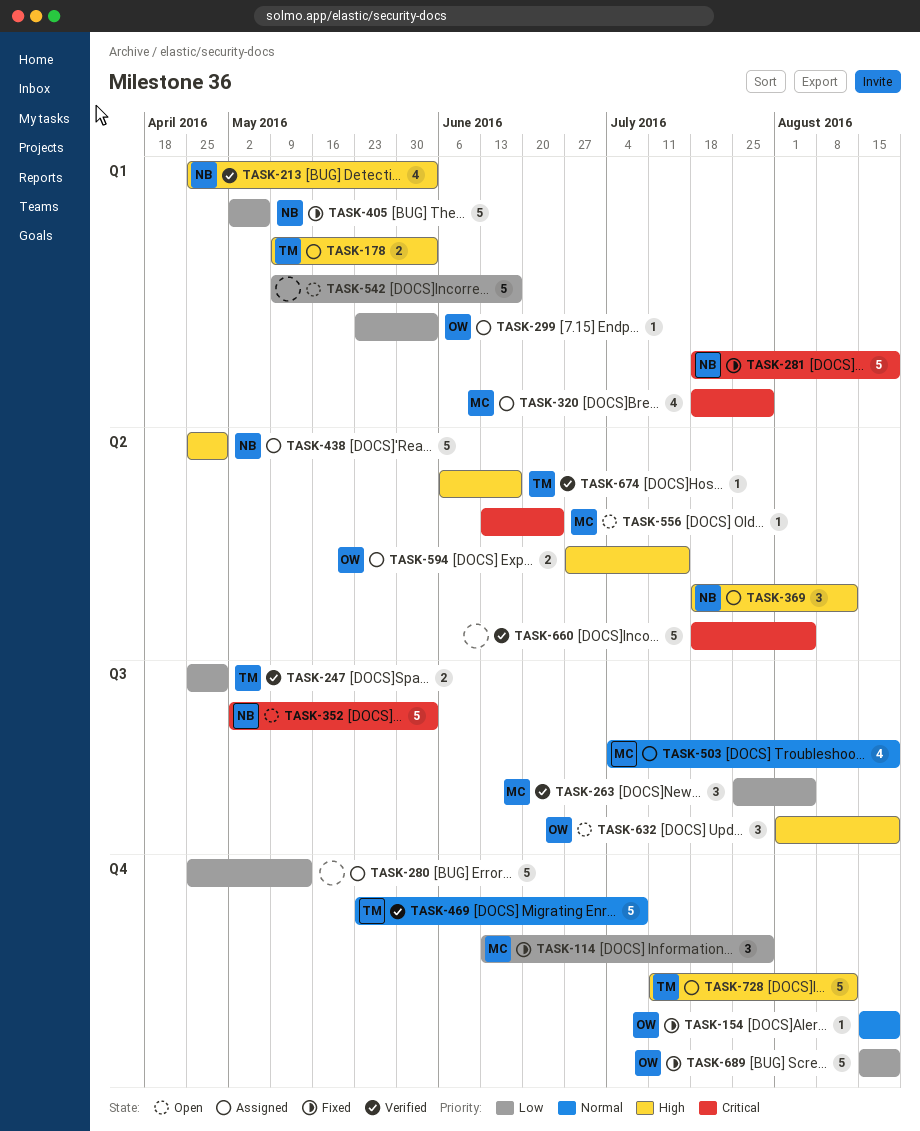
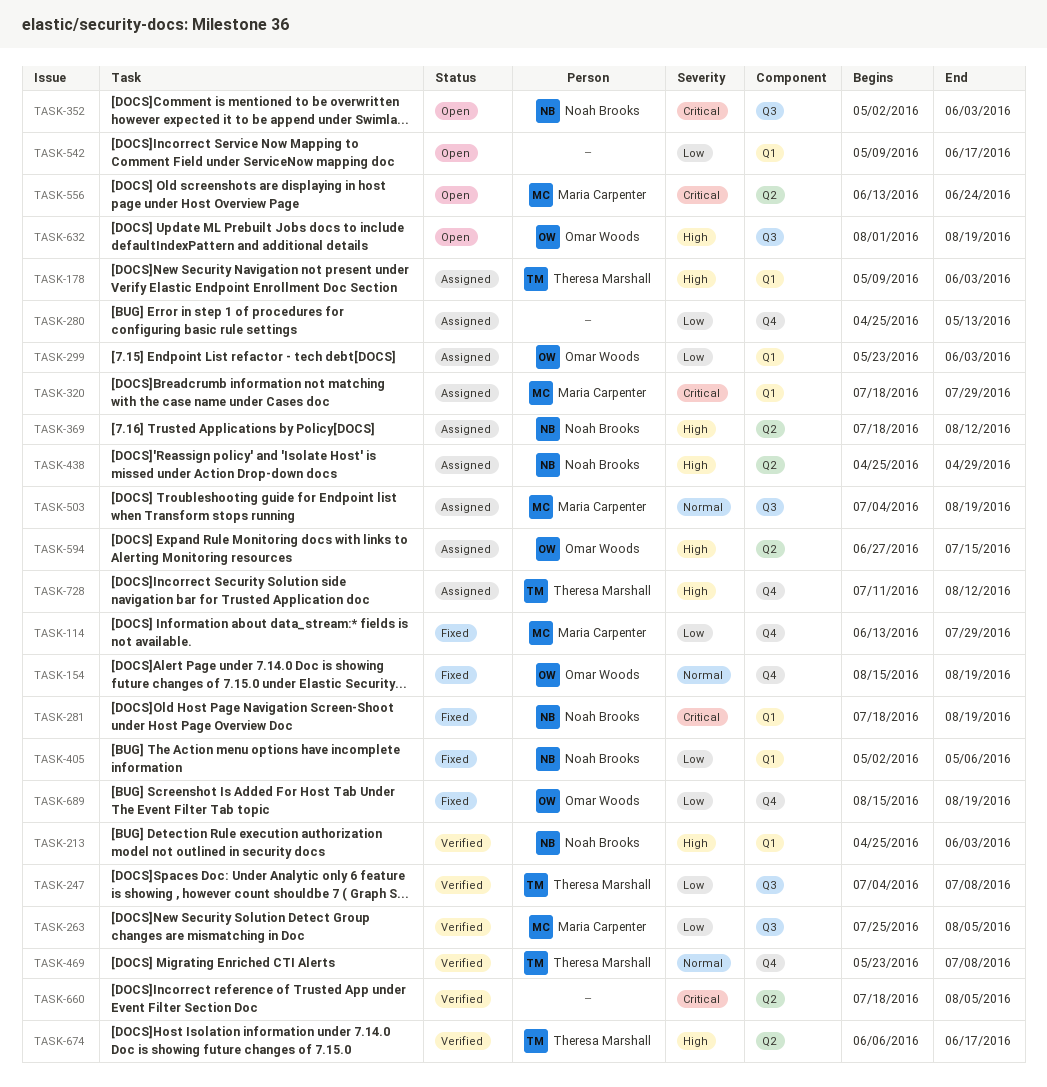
TASK-247, start: Apr 25 -> Jul 4
TASK-247, due: Apr 29 -> Jul 8

